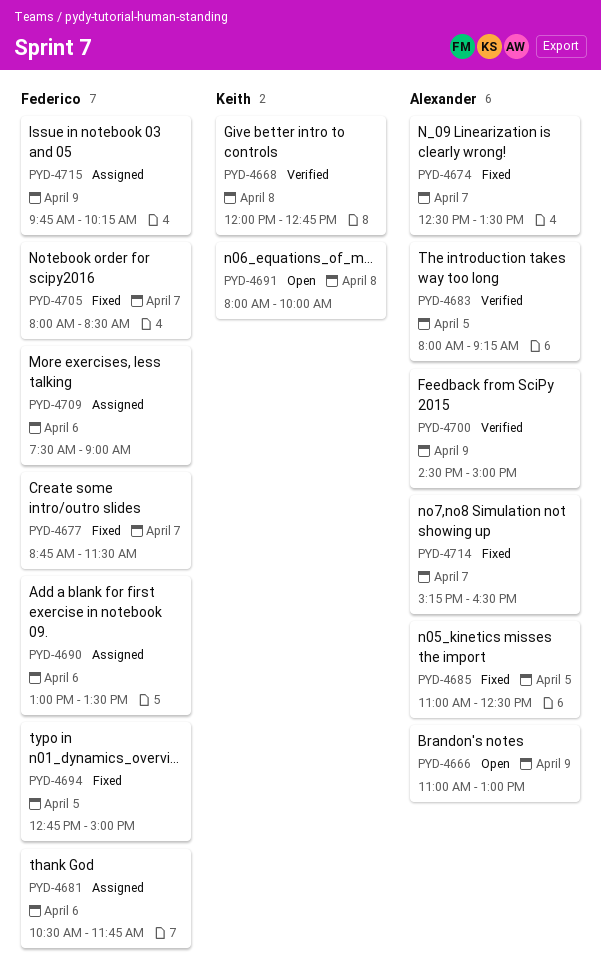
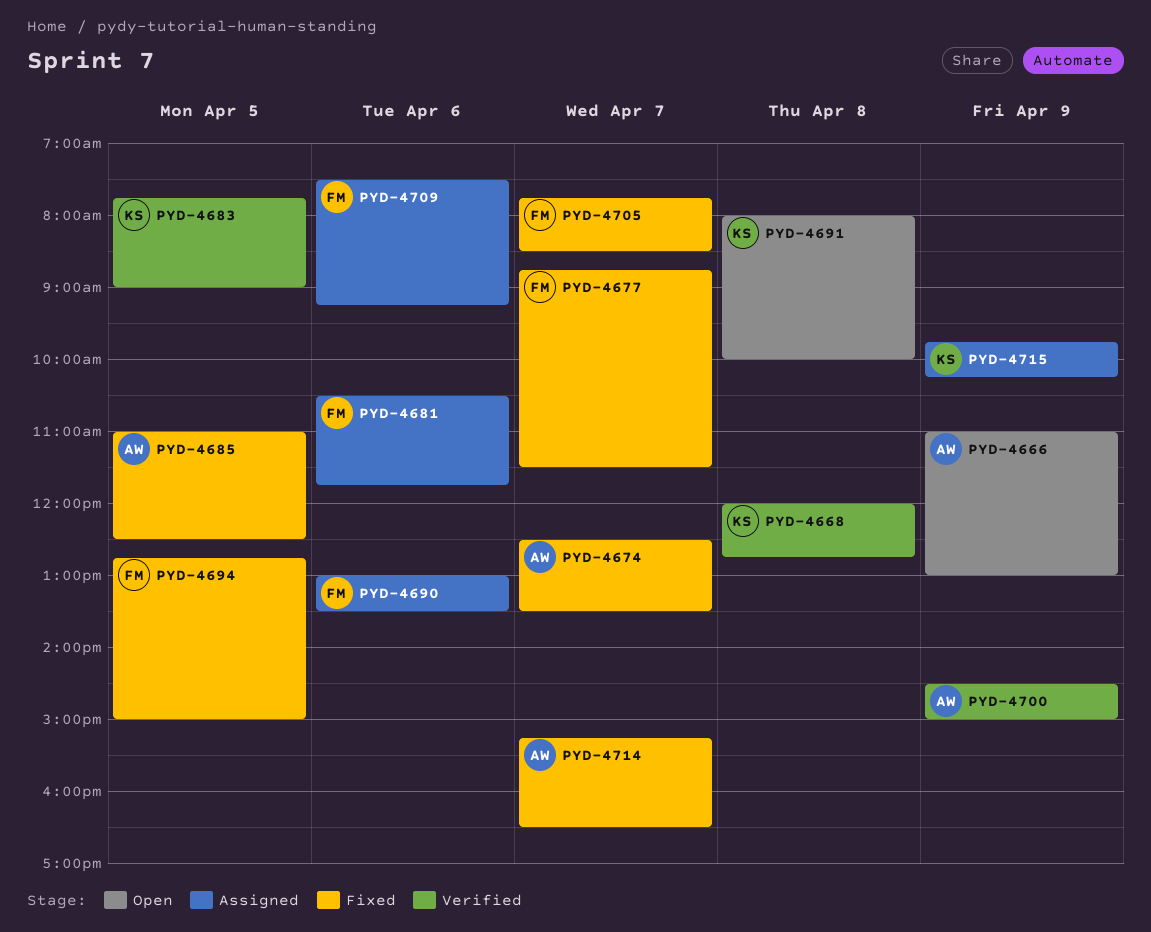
PYD-4683, owner: Alexander -> Keith
PYD-4683, begins: 08:00 -> 07:45
PYD-4683, ends: 09:15 -> 09:00
PYD-4705, begins: 08:00 -> 07:45
PYD-4709, ends: 09:00 -> 09:15
PYD-4715, owner: Federico -> Keith

